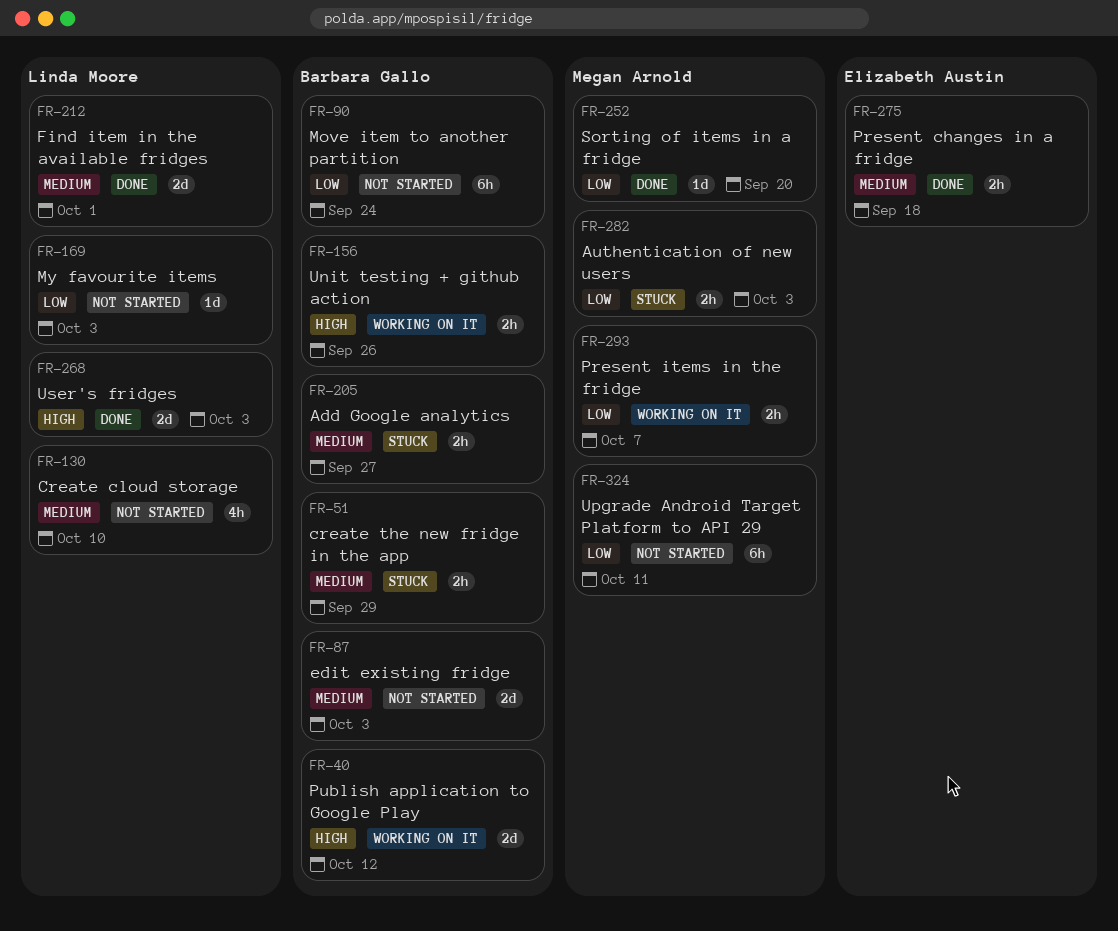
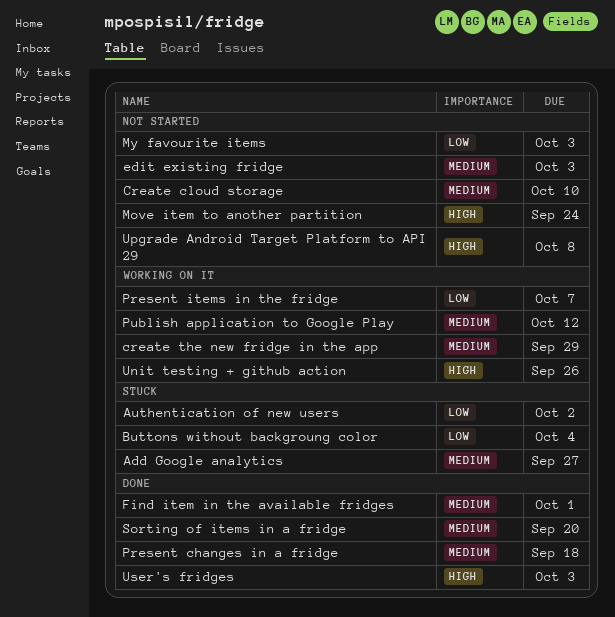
Authentication of new users, due: Oct 3 -> Oct 2
Buttons without backgroung color: none -> present
create the new fridge in the app, status: Stuck -> Working on it
Move item to another partition, priority: Low -> High
Publish application to Google Play, priority: High -> Medium
Sorting of items in a fridge, priority: Low -> Medium
Upgrade Android Target Platform to API 29, priority: Low -> High
Upgrade Android Target Platform to API 29, due: Oct 11 -> Oct 8

